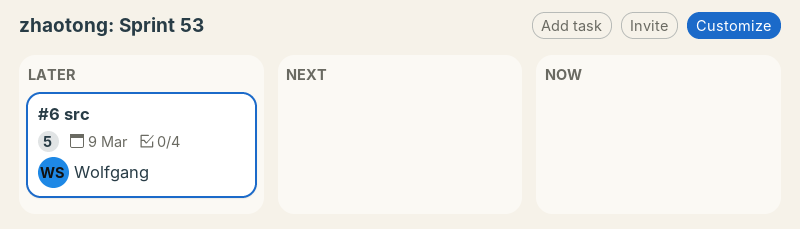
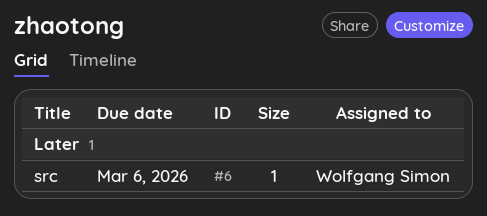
#6, estimate: 5 -> 1
#6, due: Mar 9 -> Mar 6

